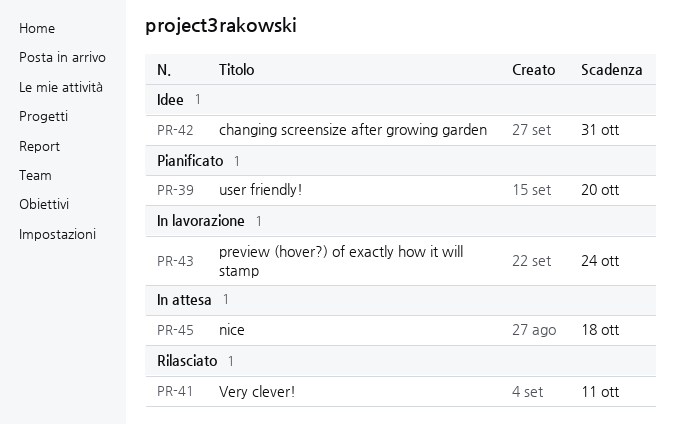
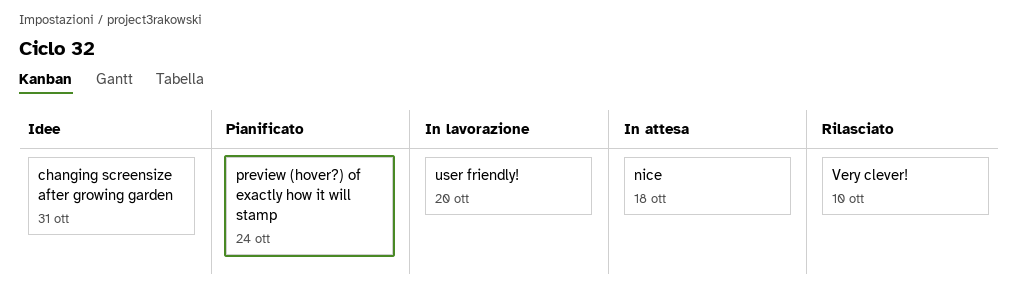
preview (hover?) of exactly how it will stamp, status: In lavorazione -> Pianificato
user friendly!, status: Pianificato -> In lavorazione
Very clever!, due: Oct 11 -> Oct 10

